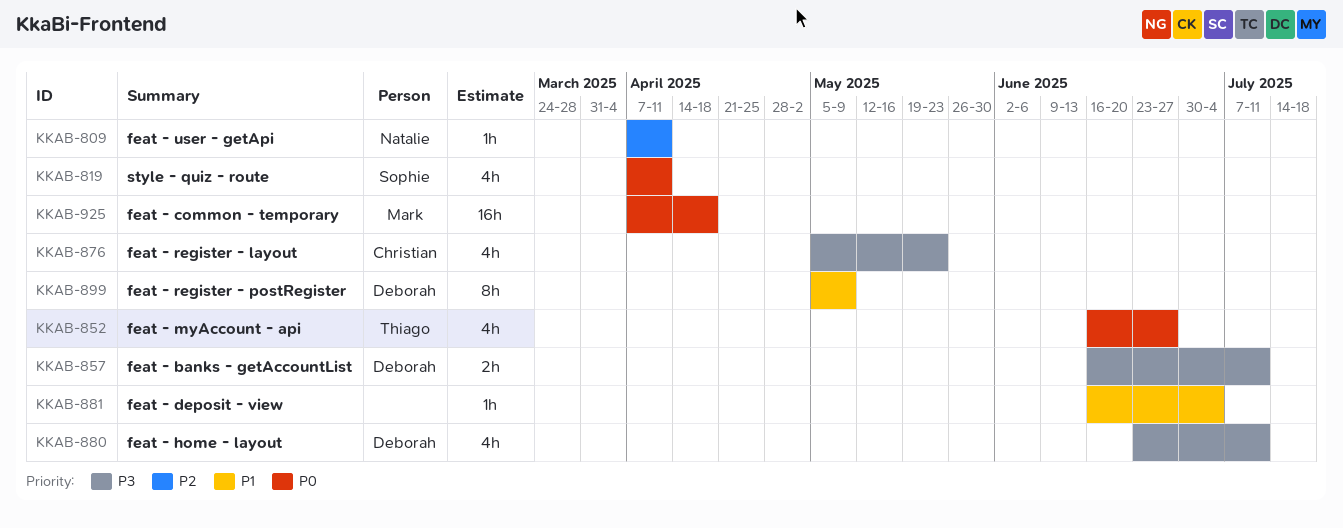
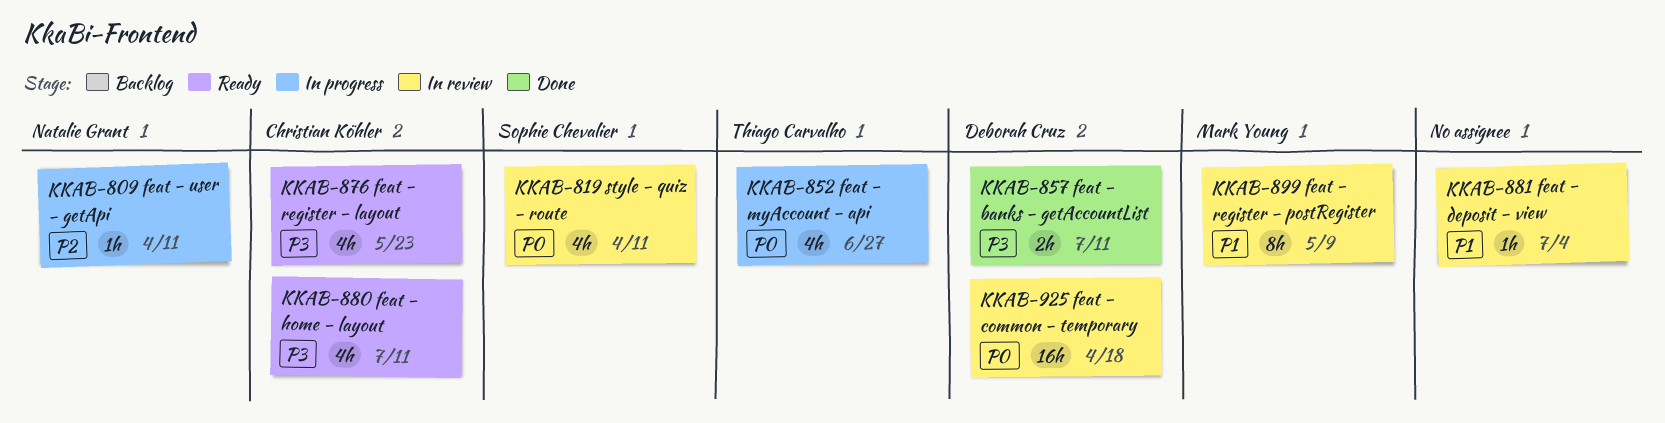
KKAB-880, owner: Deborah Cruz -> Christian Köhler
KKAB-899, owner: Deborah Cruz -> Mark Young
KKAB-925, owner: Mark Young -> Deborah Cruz

